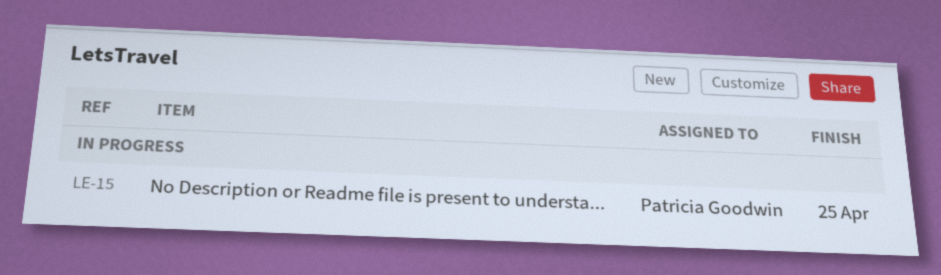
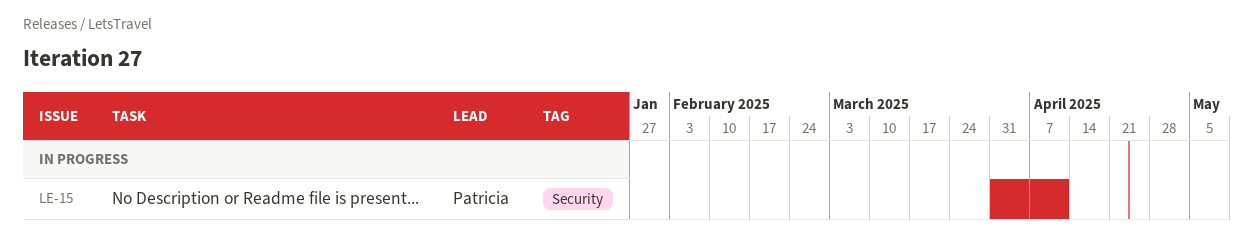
LE-15, due: Apr 25 -> Apr 11

